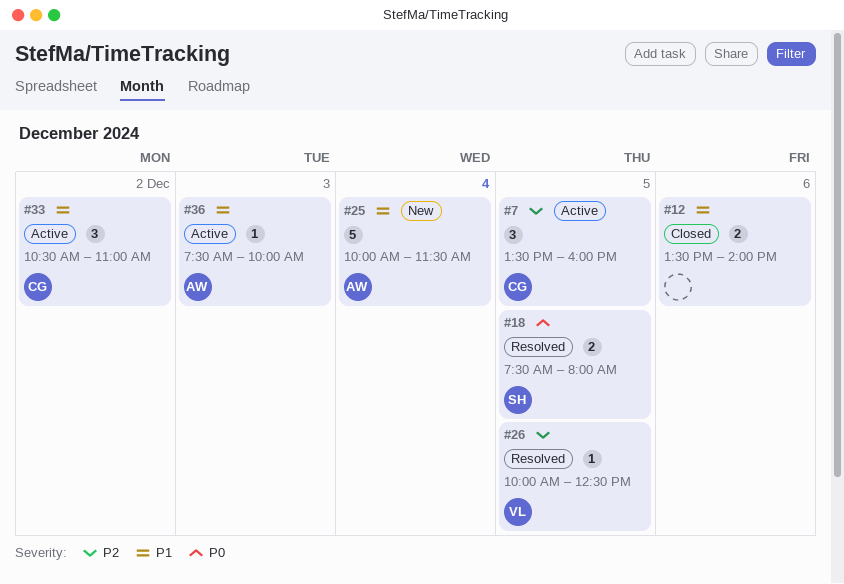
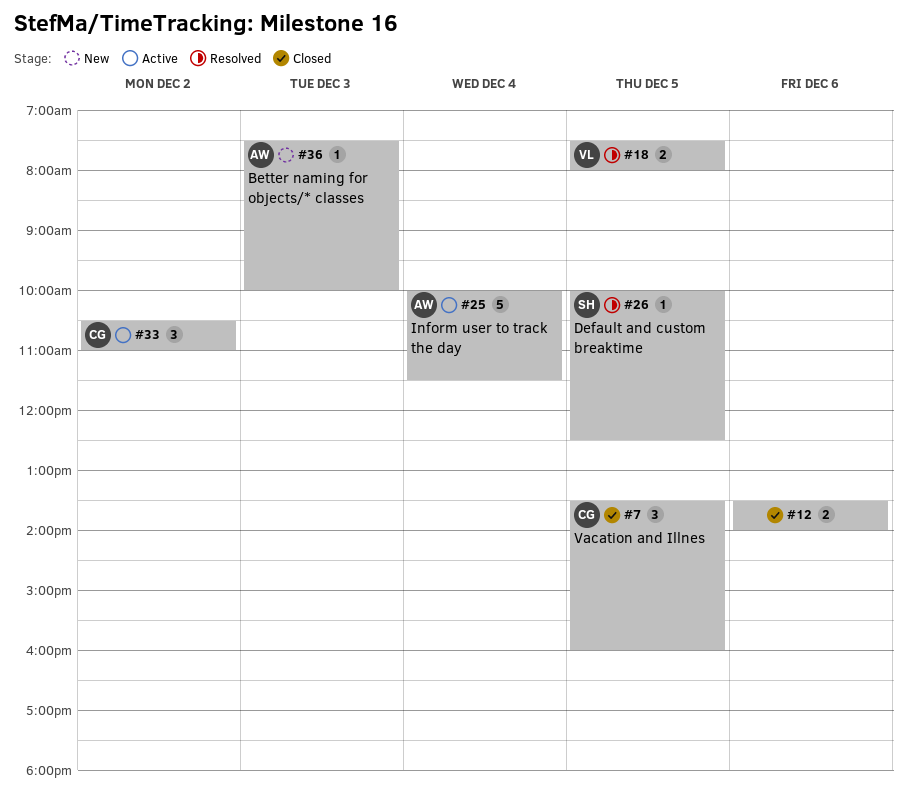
#7, status: Active -> Closed
#18, owner: SH -> VL
#25, status: New -> Active
#26, owner: VL -> SH
#36, status: Active -> New

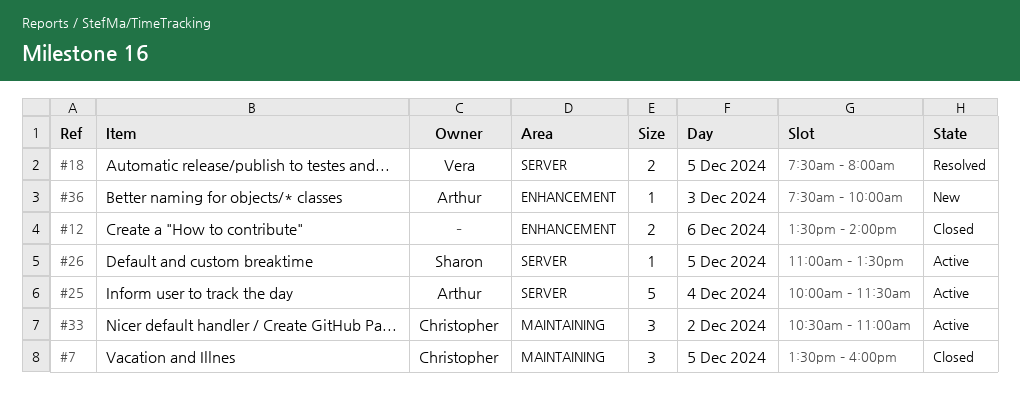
#26, status: Resolved -> Active
#26, begins: 10:00 -> 11:00
#26, ends: 12:30 -> 13:30

